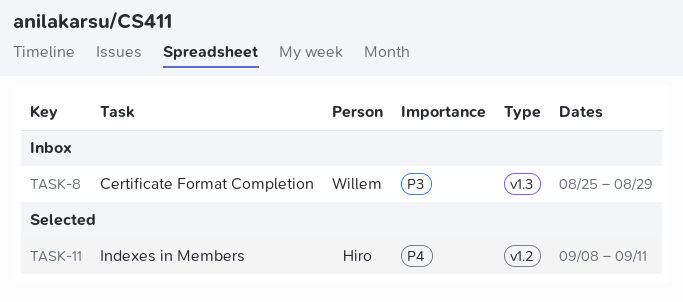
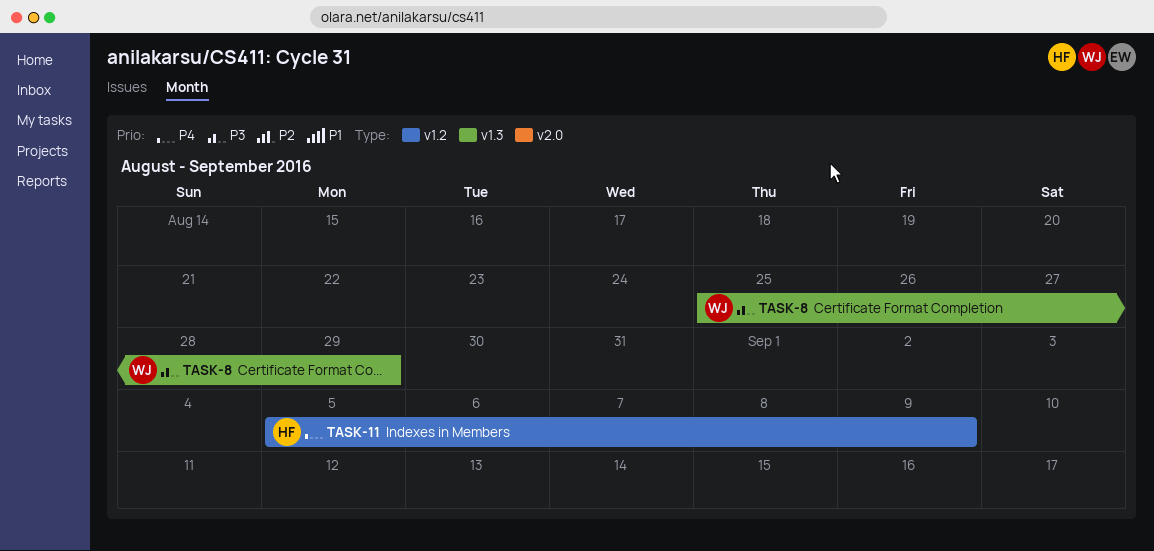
TASK-11, start: Sep 8 -> Sep 5
TASK-11, due: Sep 11 -> Sep 9

